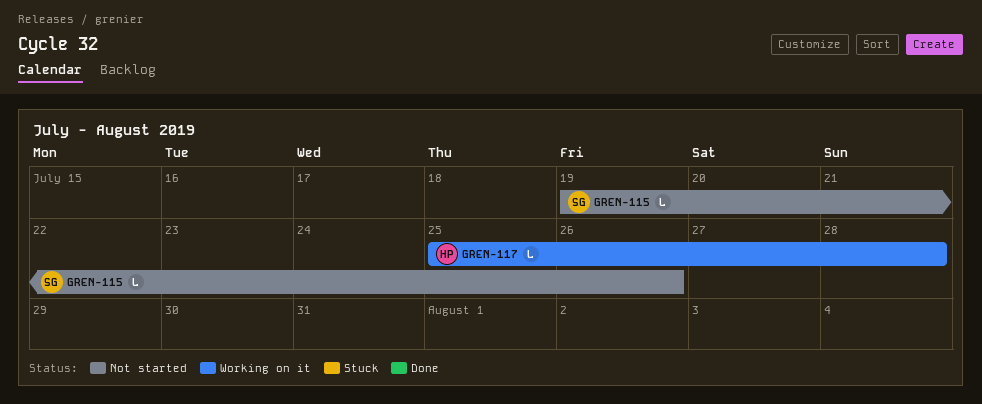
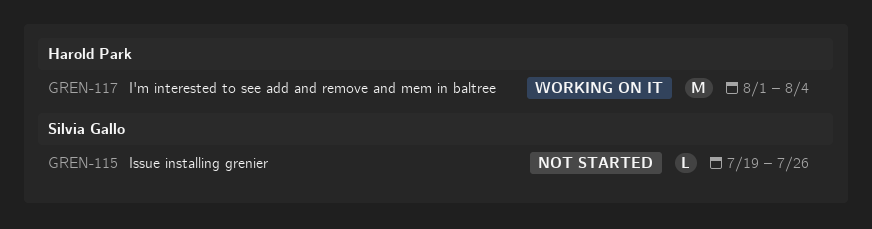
GREN-117, estimate: L -> M
GREN-117, start: Jul 25 -> Aug 1
GREN-117, due: Jul 28 -> Aug 4

